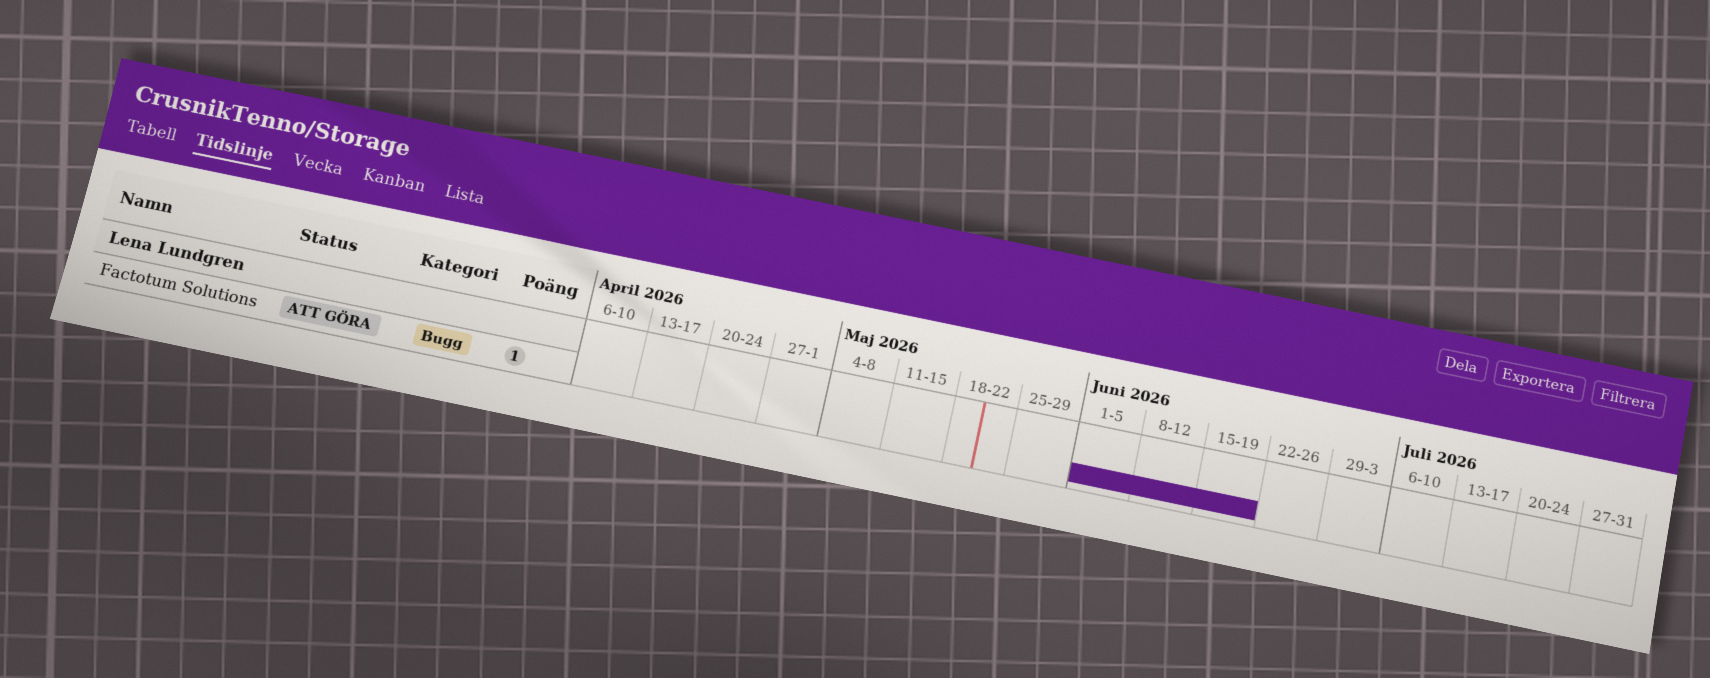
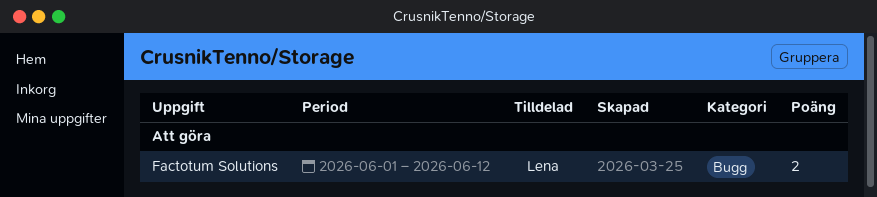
Factotum Solutions, estimate: 1 -> 2
Factotum Solutions, due: Jun 19 -> Jun 12

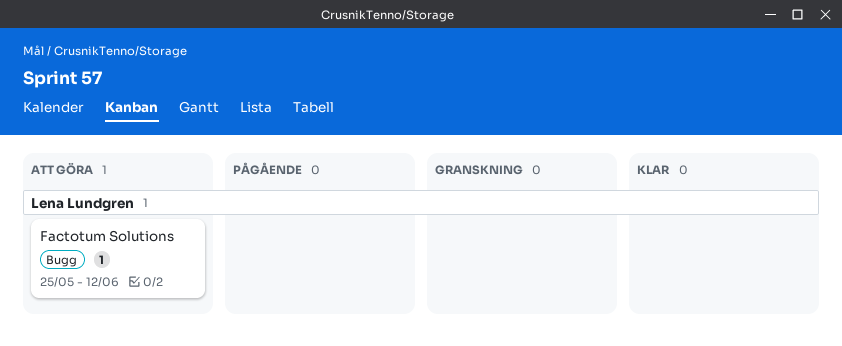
Factotum Solutions, estimate: 2 -> 1
Factotum Solutions, start: Jun 1 -> May 25

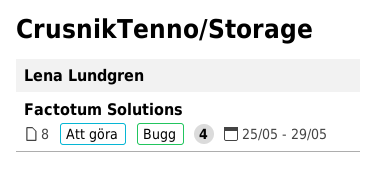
Factotum Solutions, estimate: 1 -> 4
Factotum Solutions, due: Jun 12 -> May 29

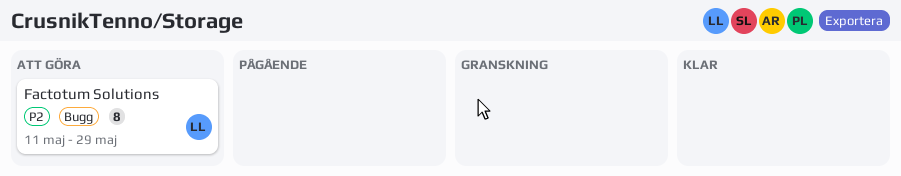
Factotum Solutions, estimate: 4 -> 8
Factotum Solutions, start: May 25 -> May 11

